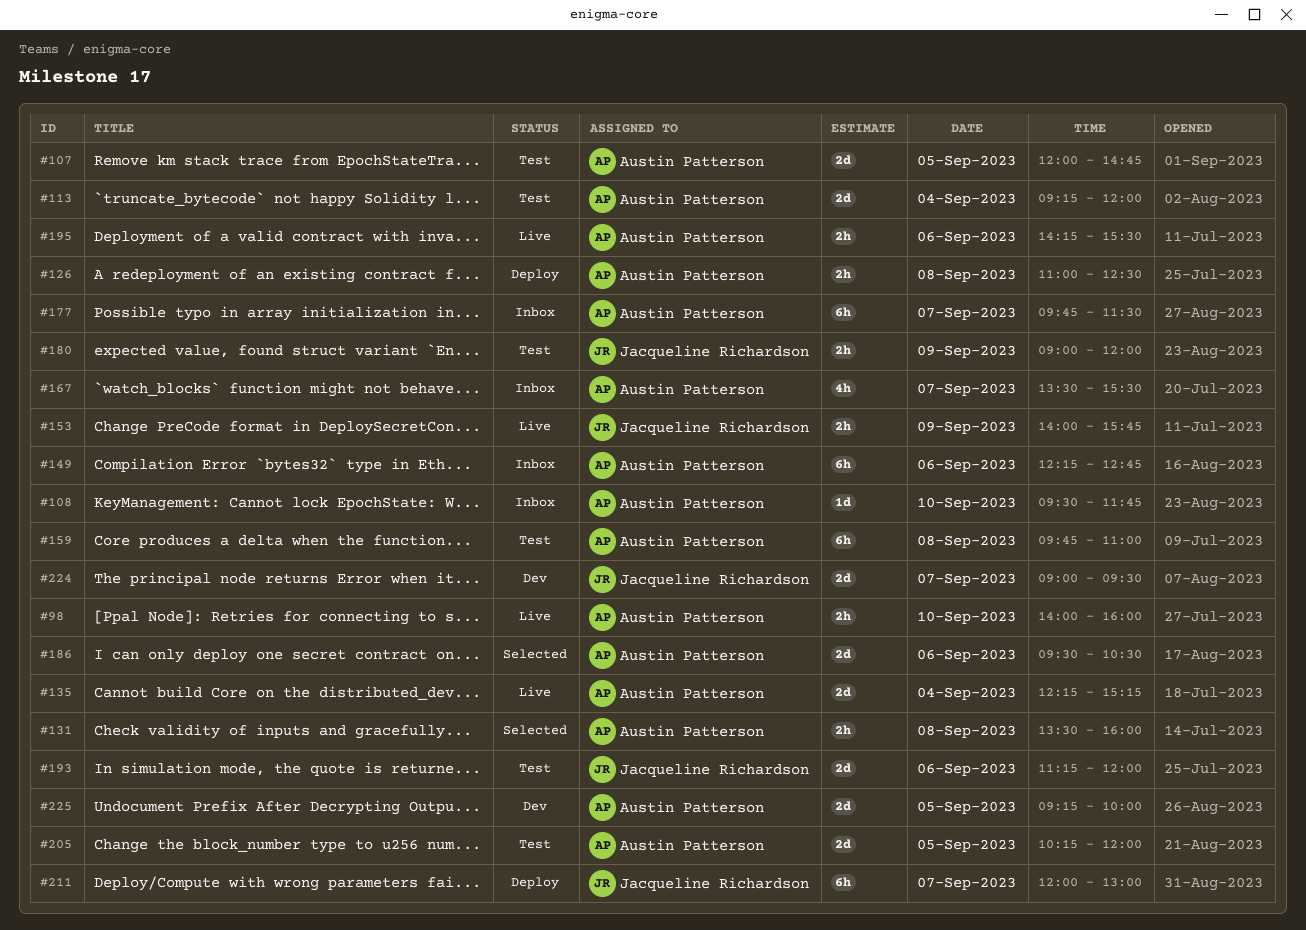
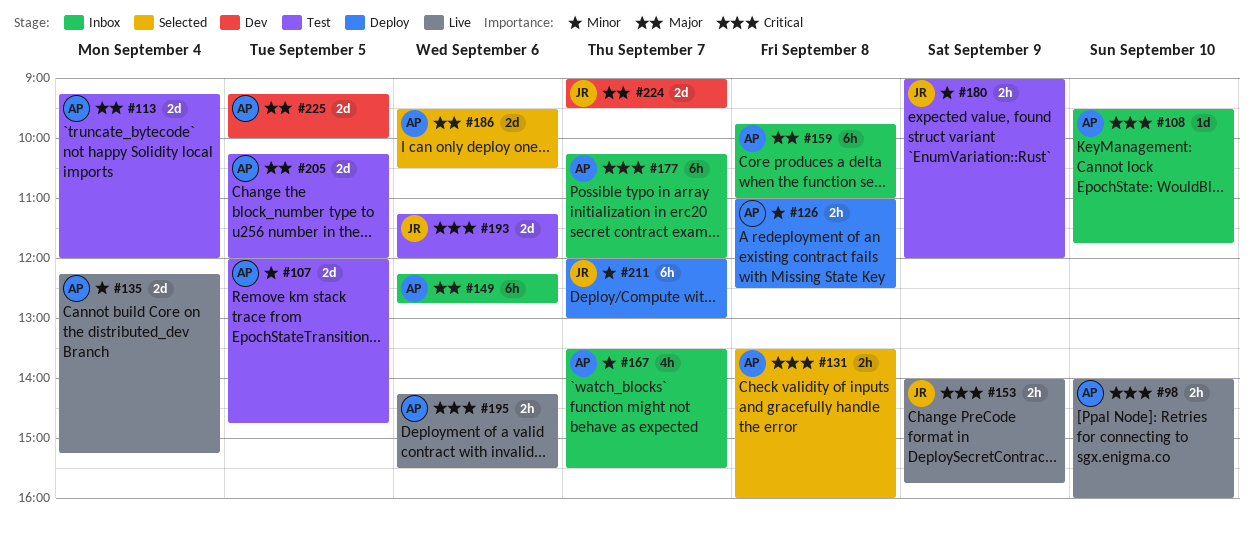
#159, status: Test -> Inbox
#177, begins: 09:45 -> 10:15
#177, ends: 11:30 -> 12:00

